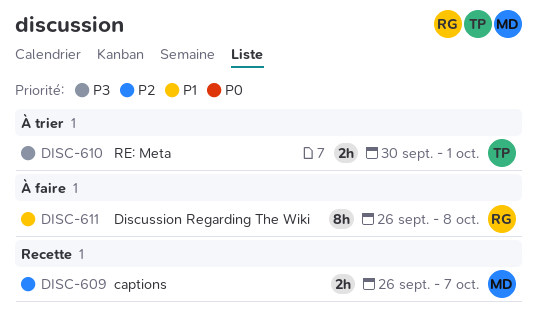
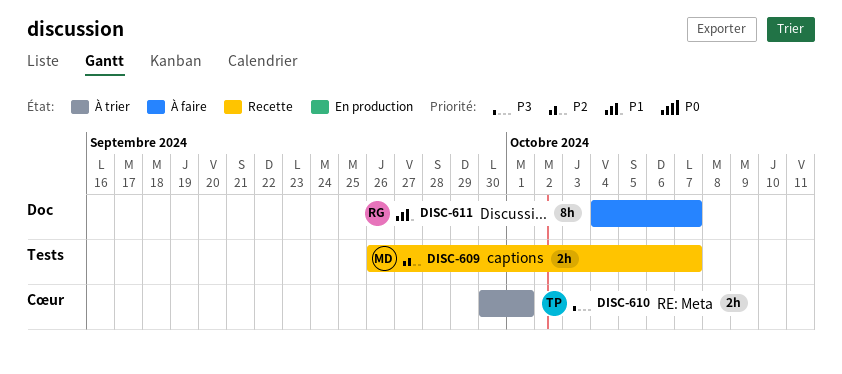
DISC-611, start: Sep 26 -> Oct 4
DISC-611, due: Oct 8 -> Oct 7

